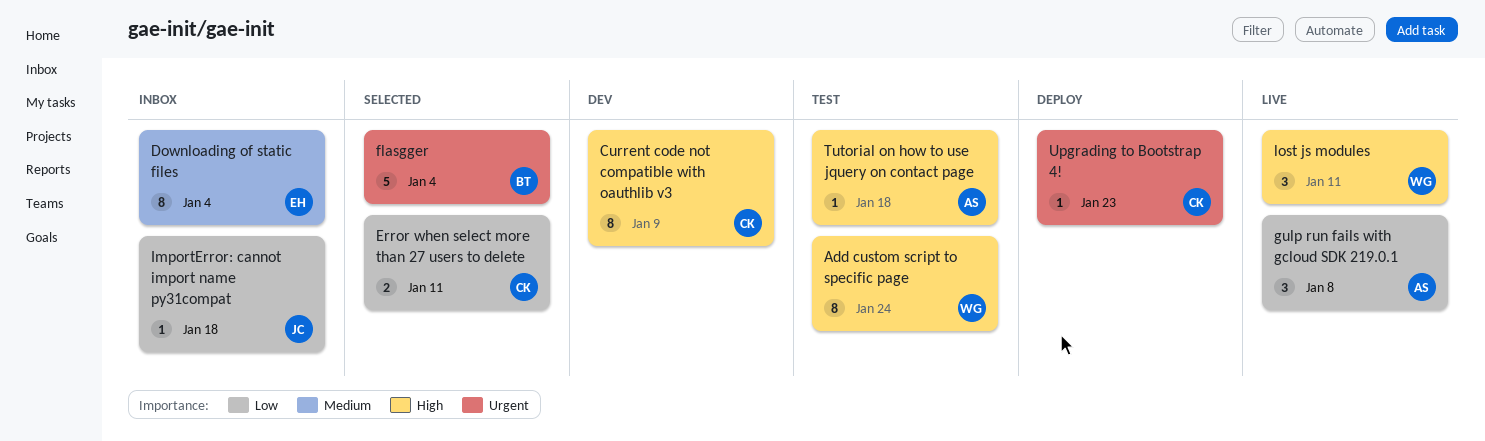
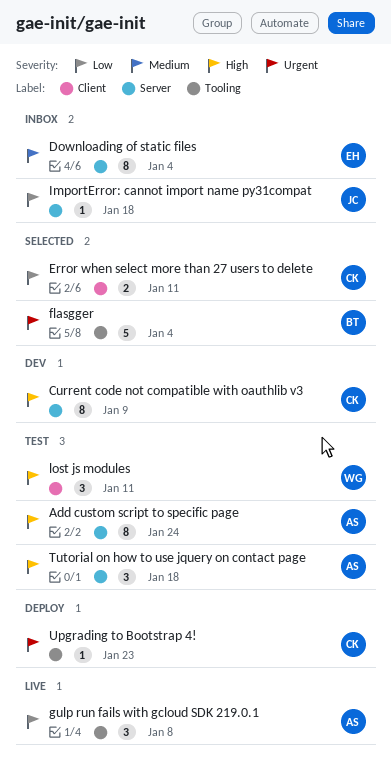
Add custom script to specific page, owner: WG -> AS
lost js modules, status: Live -> Test
Tutorial on how to use jquery on contact page, estimate: 1 -> 3

